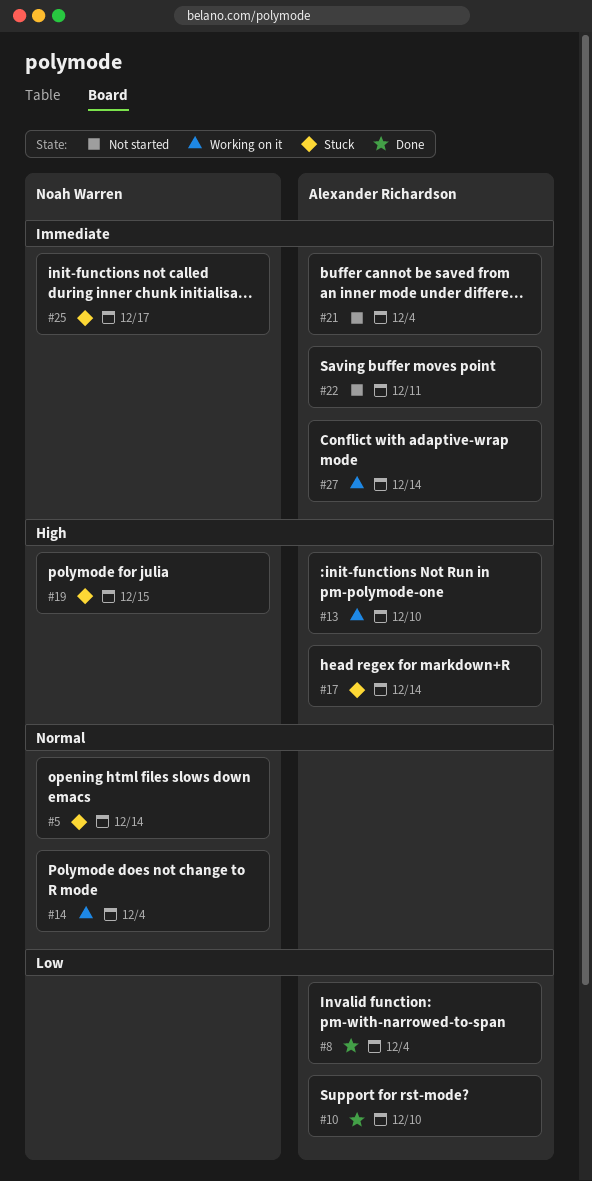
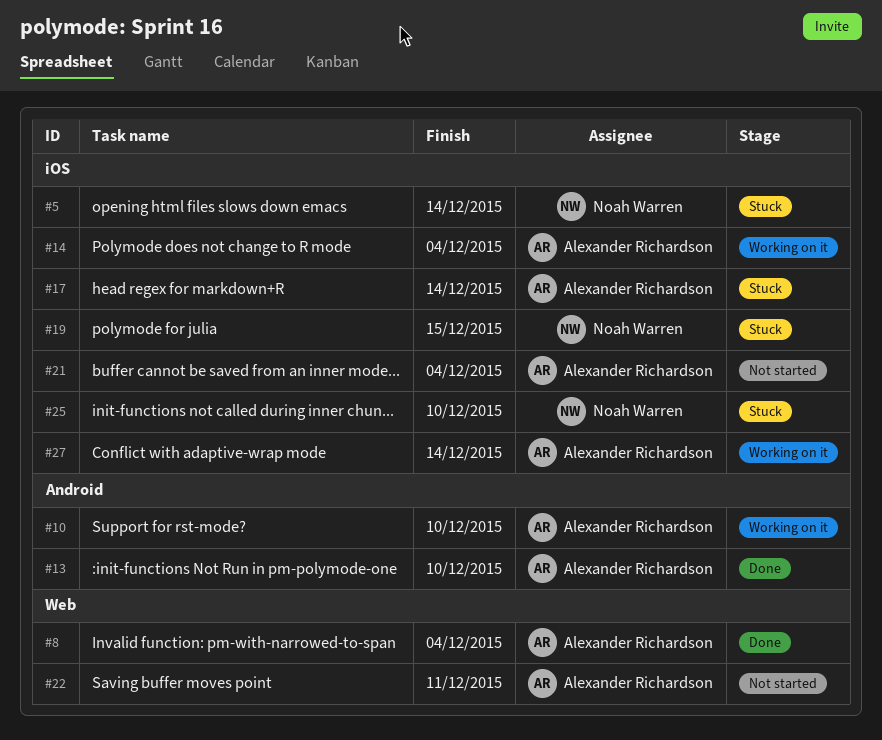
#10, status: Done -> Working on it
#13, status: Working on it -> Done
#14, owner: Noah Warren -> Alexander Richardson
#25, due: Dec 17 -> Dec 10

